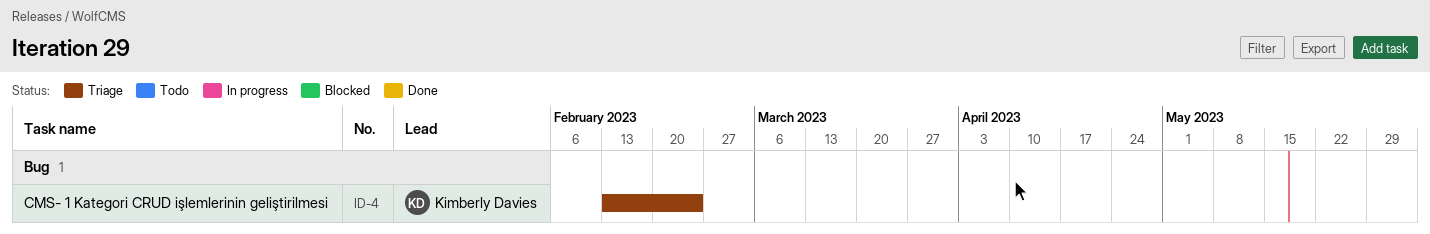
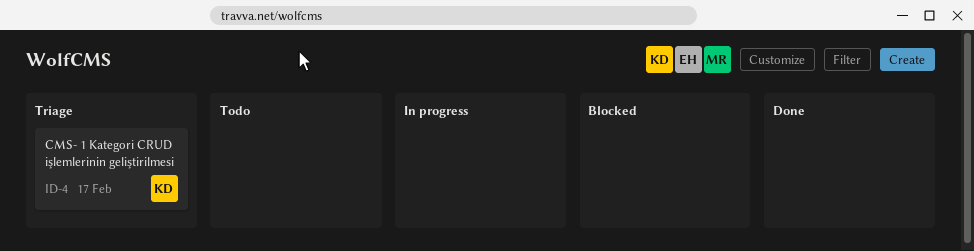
ID-4, due: Feb 24 -> Feb 17

